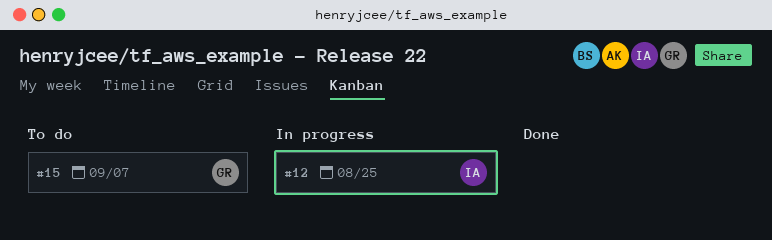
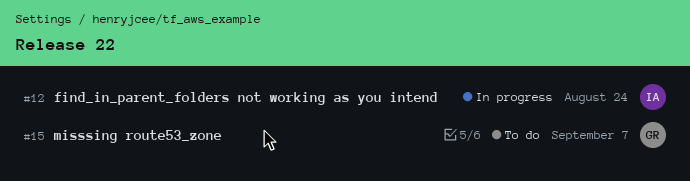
#12, due: Aug 25 -> Aug 24

